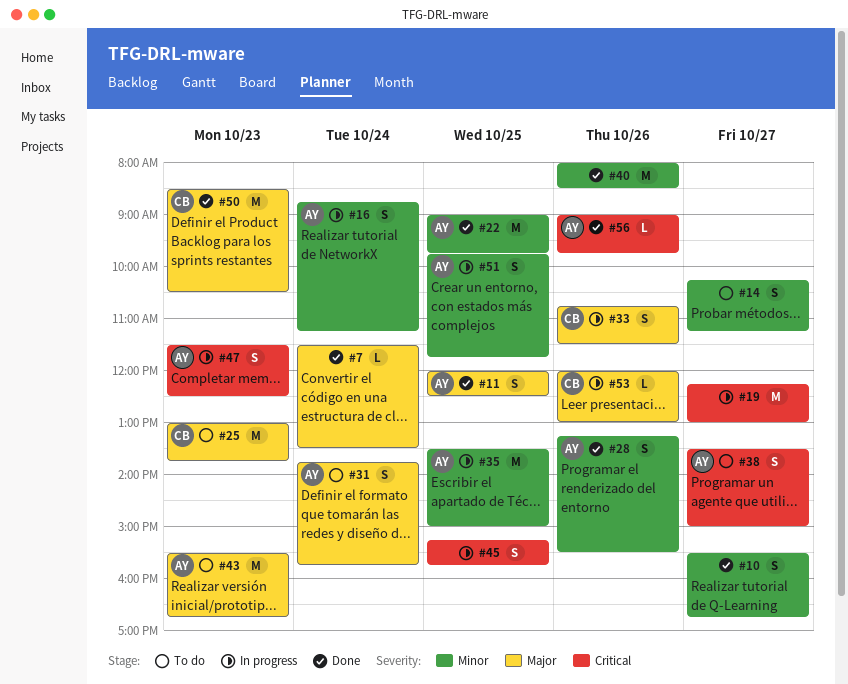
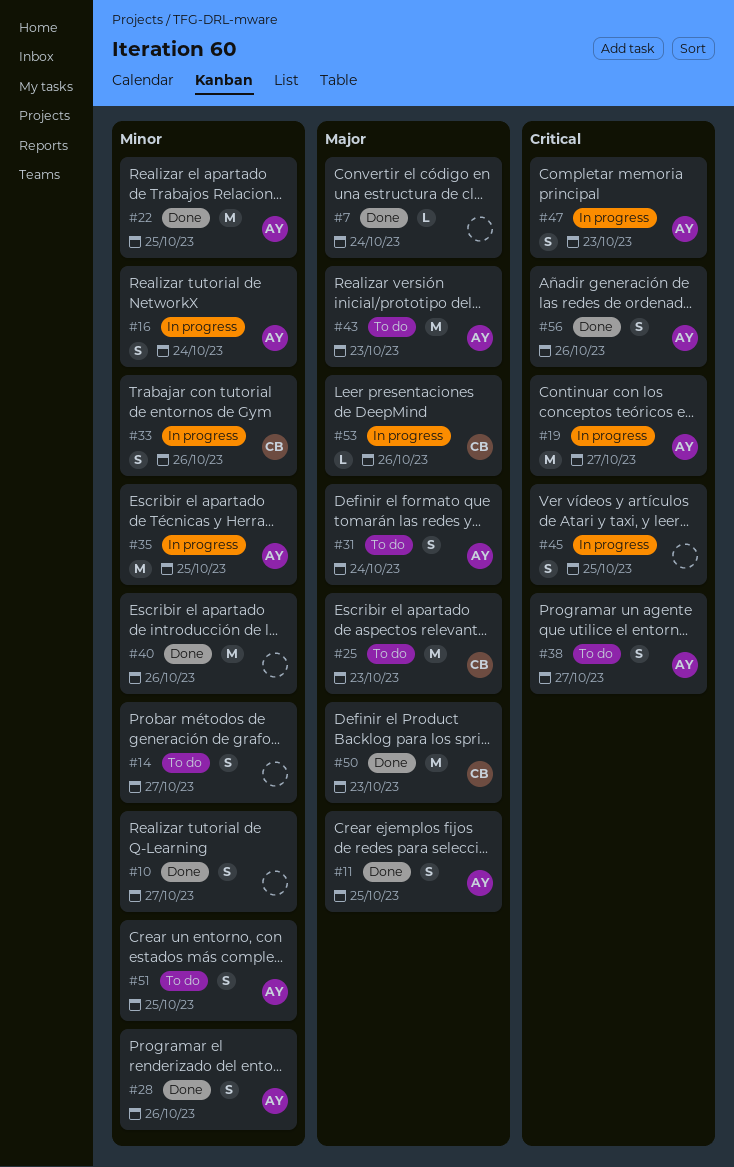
#19, owner: none -> AY
#33, priority: Major -> Minor
#51, status: In progress -> To do
#56, estimate: L -> S

